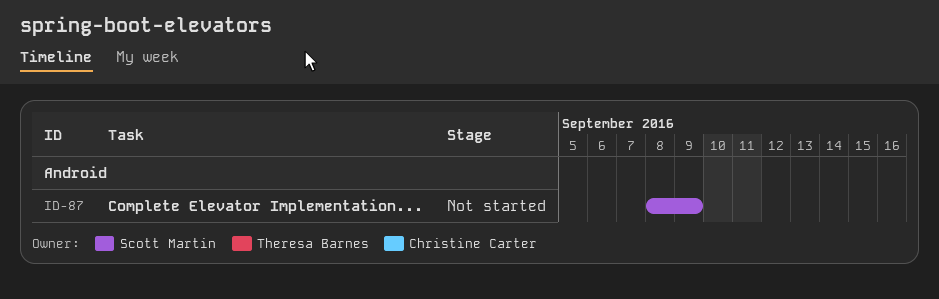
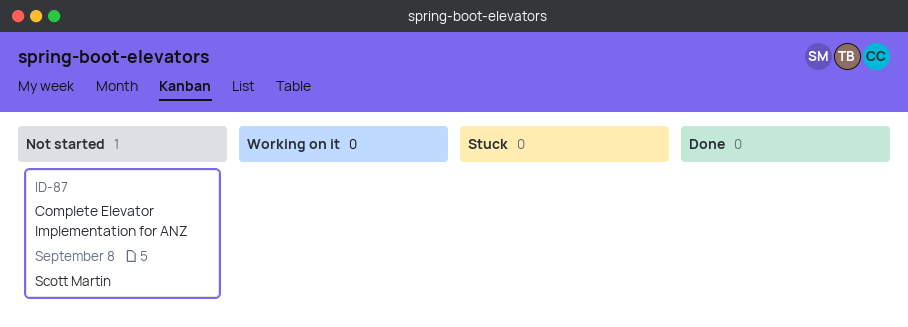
ID-87, due: Sep 9 -> Sep 8

